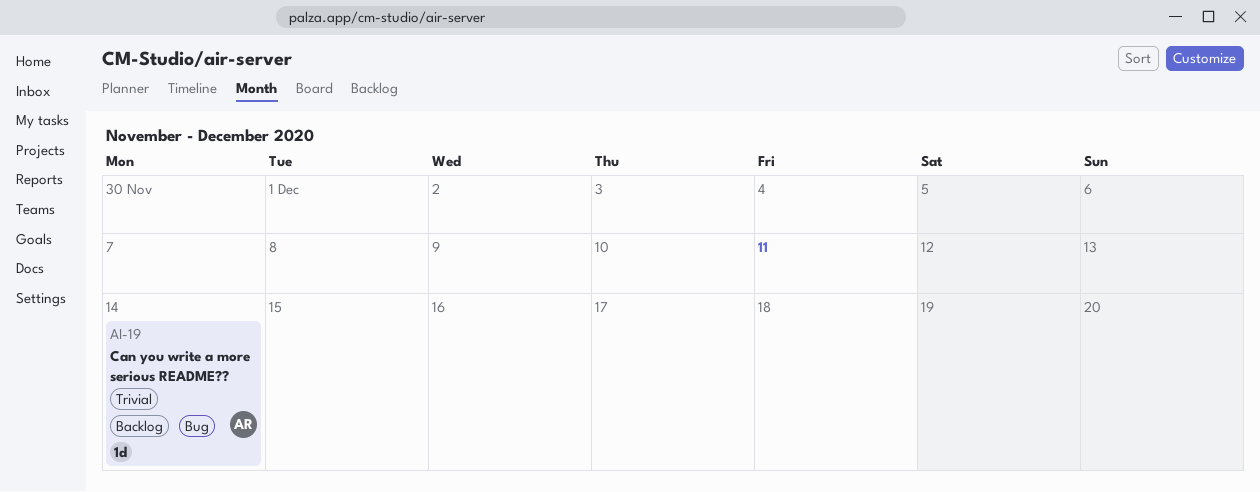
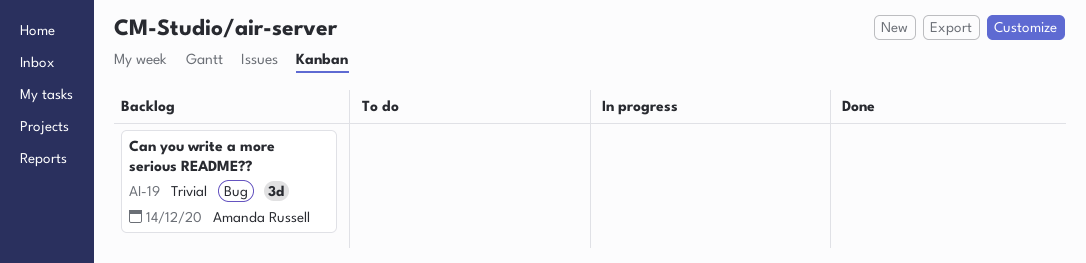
AI-19, estimate: 1d -> 3d

